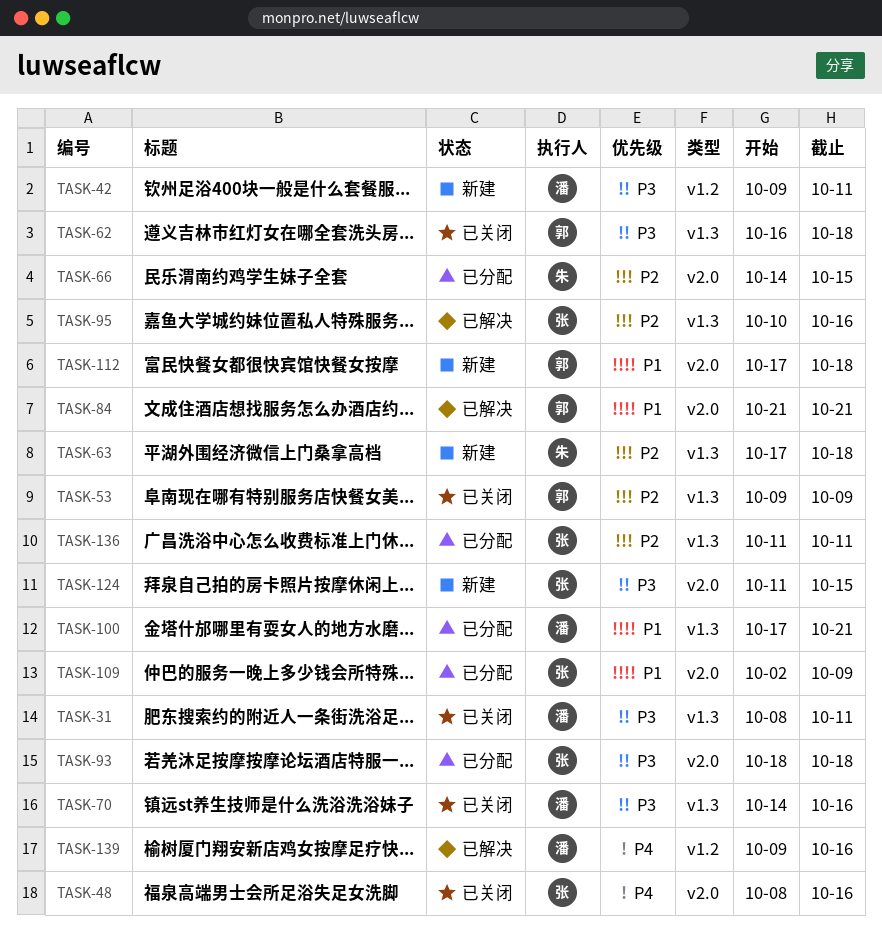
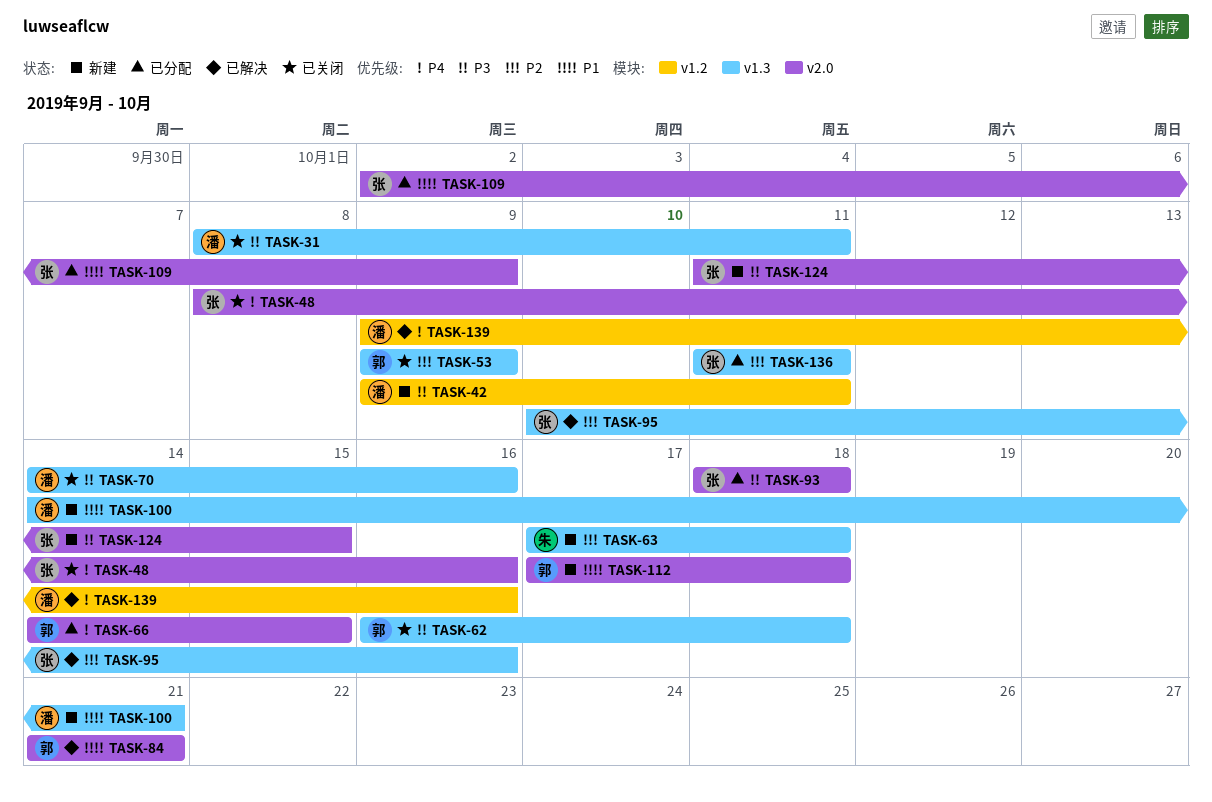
TASK-66, owner: 朱 -> 郭
TASK-66, priority: P2 -> P4
TASK-100, status: 已分配 -> 新建
TASK-100, start: Oct 17 -> Oct 14

